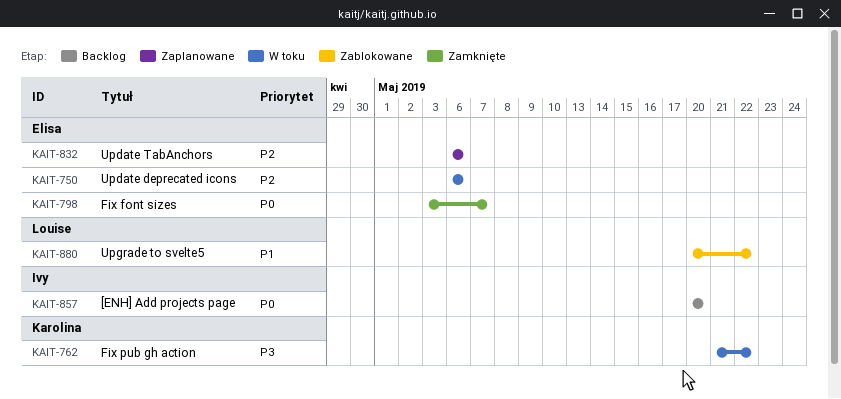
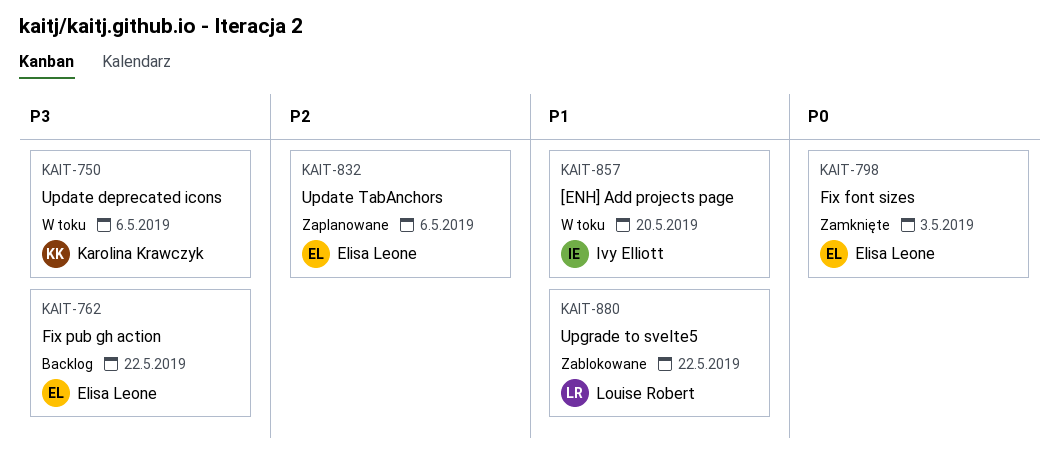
KAIT-750, owner: Elisa Leone -> Karolina Krawczyk
KAIT-750, priority: P2 -> P3
KAIT-762, status: W toku -> Backlog
KAIT-762, owner: Karolina Krawczyk -> Elisa Leone
KAIT-798, due: May 7 -> May 3
KAIT-857, status: Backlog -> W toku
KAIT-857, priority: P0 -> P1

